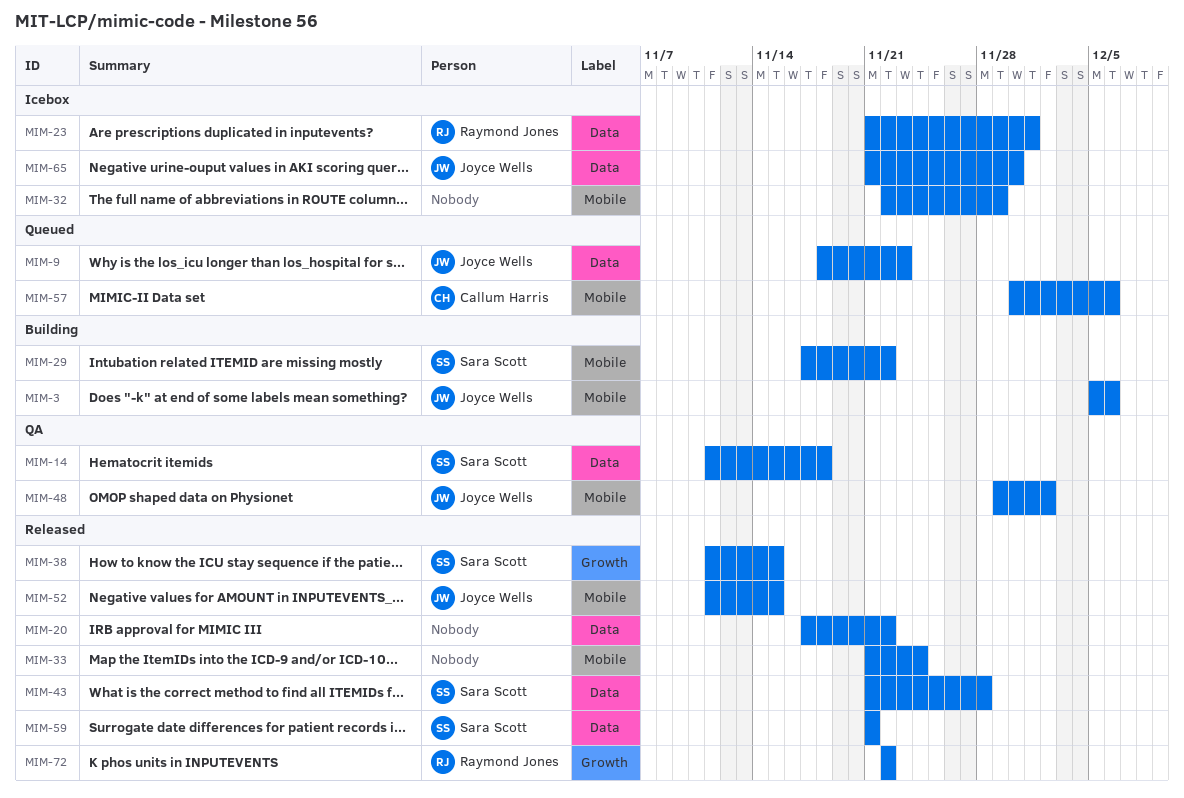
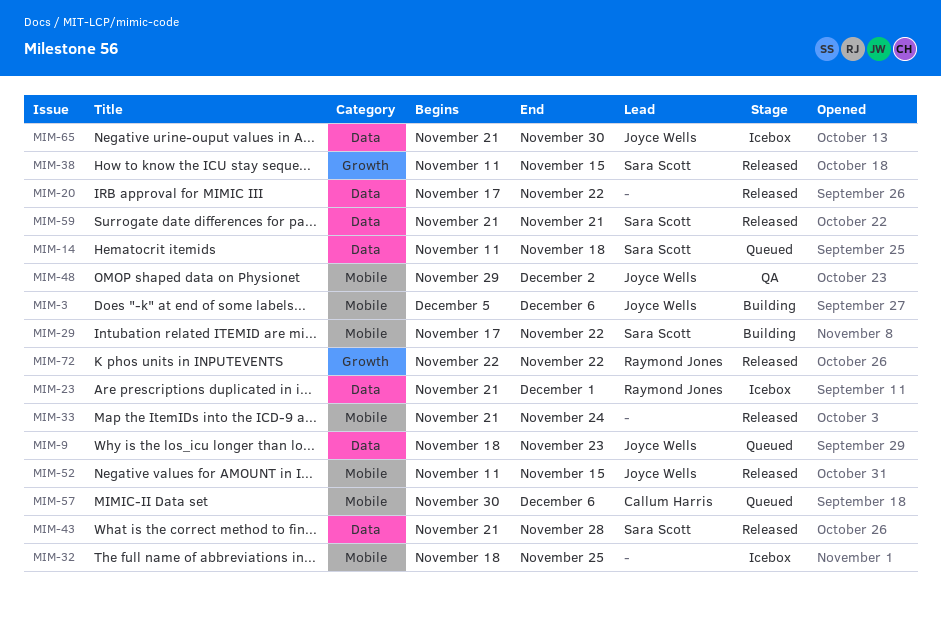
MIM-14, status: QA -> Queued
MIM-32, start: Nov 22 -> Nov 18
MIM-32, due: Nov 29 -> Nov 25

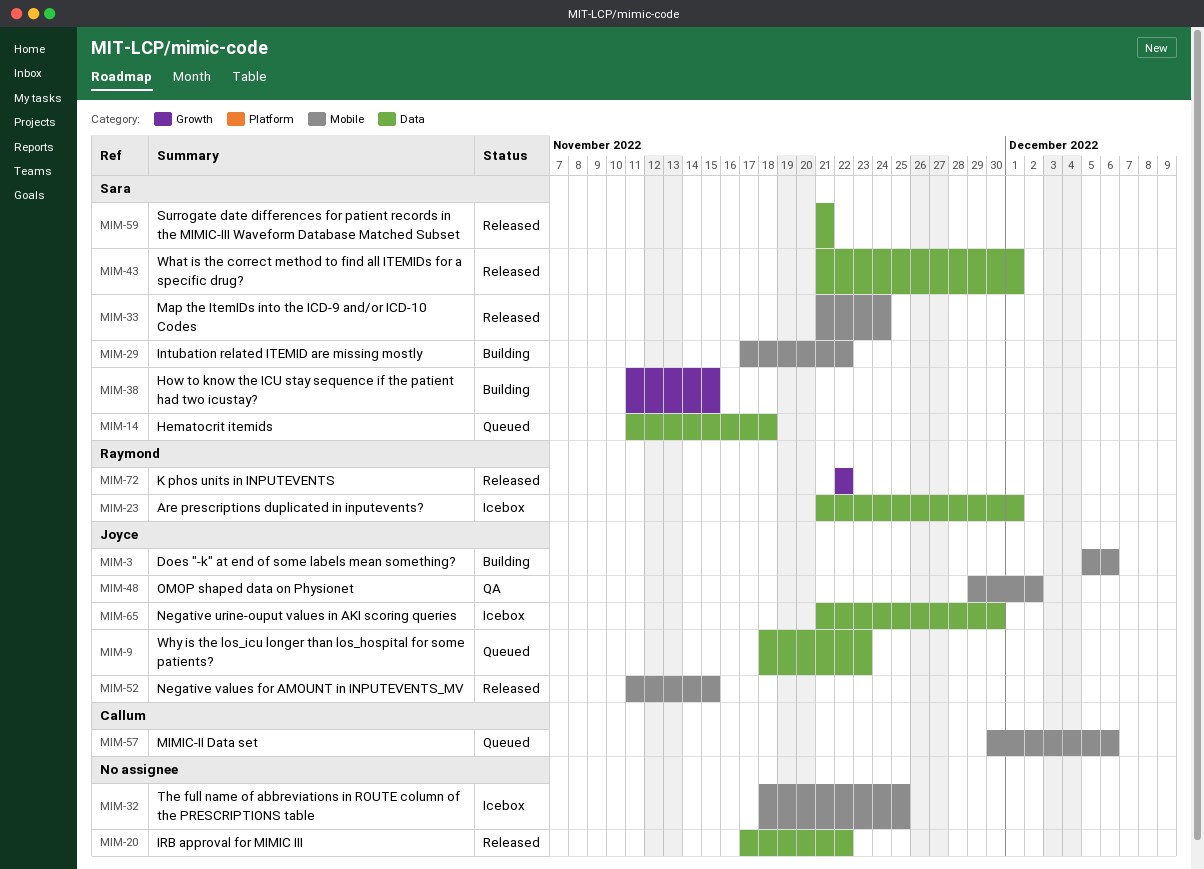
MIM-33, owner: none -> Sara Scott
MIM-38, status: Released -> Building
MIM-43, due: Nov 28 -> Dec 1

